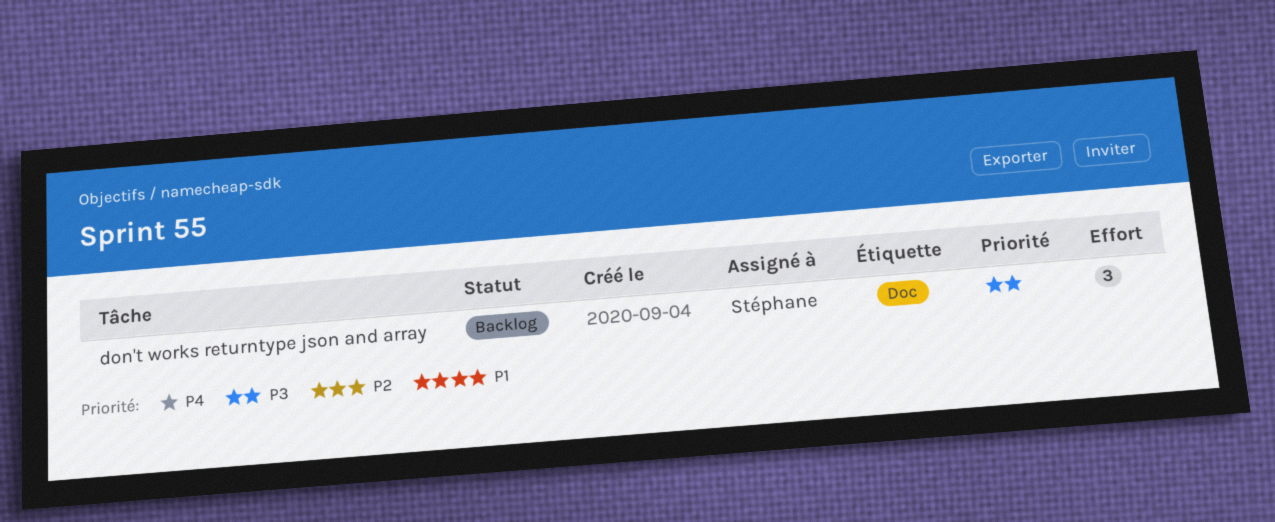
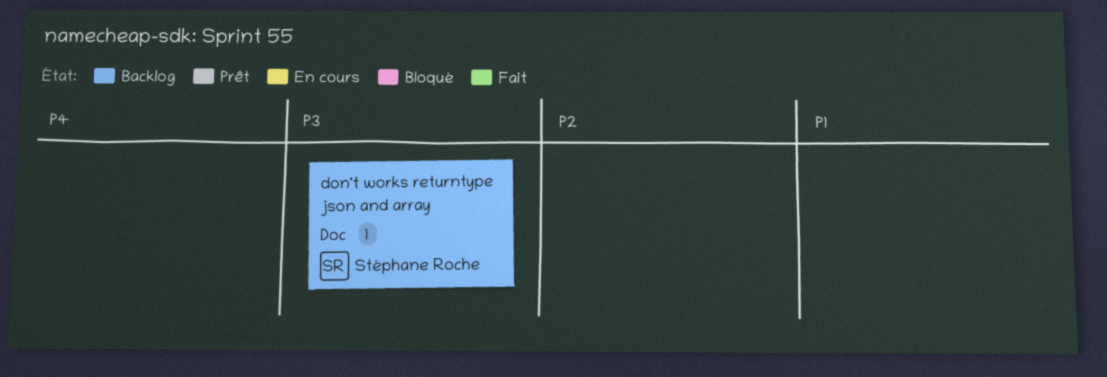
don't works returntype json and array, estimate: 3 -> 1

